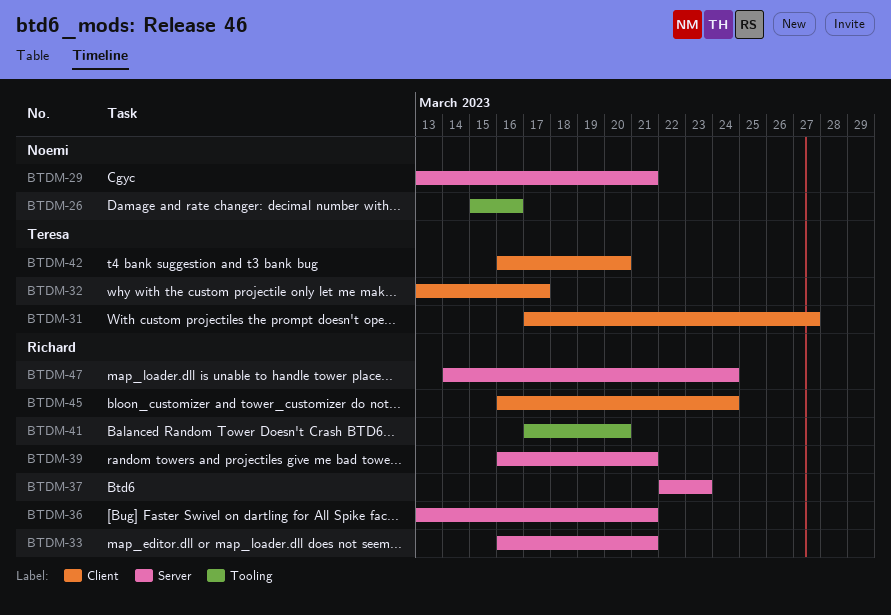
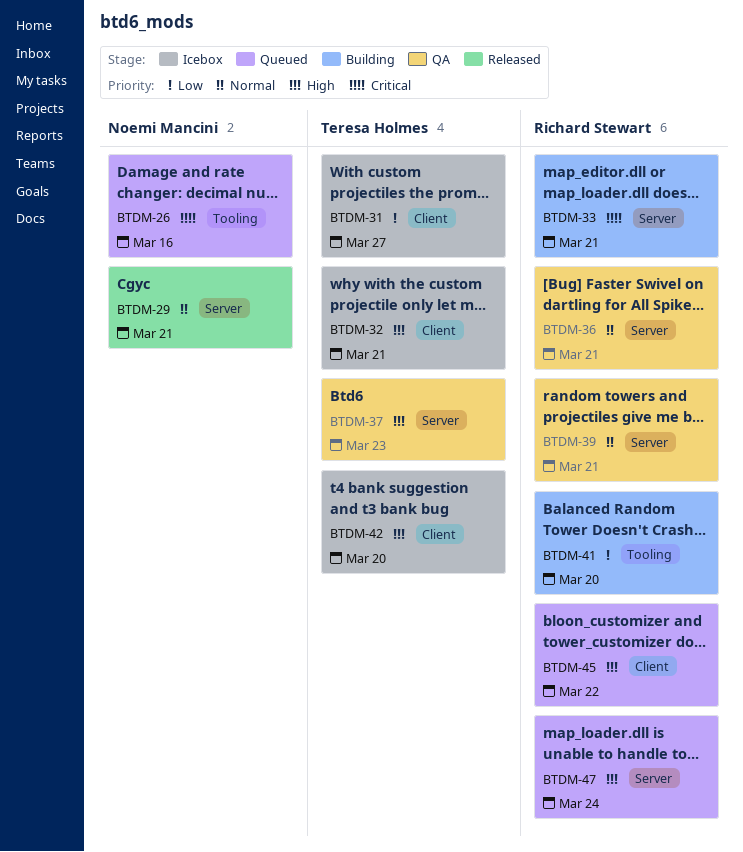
BTDM-32, due: Mar 17 -> Mar 21
BTDM-37, owner: Richard Stewart -> Teresa Holmes
BTDM-45, due: Mar 24 -> Mar 22

